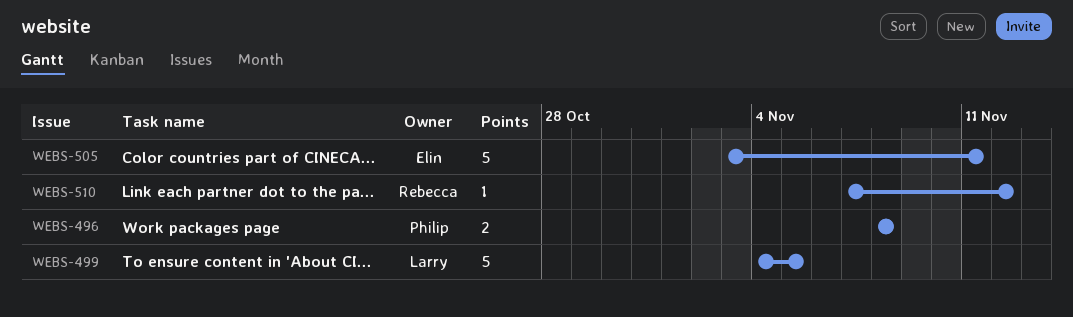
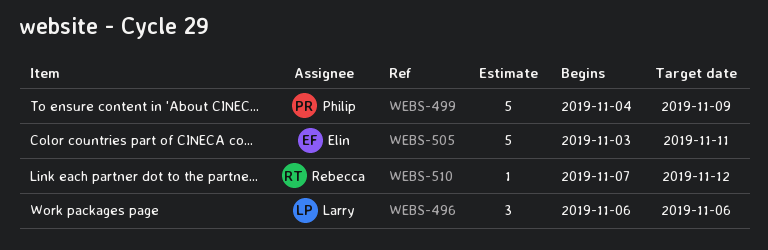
WEBS-496, owner: Philip -> Larry
WEBS-496, estimate: 2 -> 3
WEBS-496, start: Nov 8 -> Nov 6
WEBS-496, due: Nov 8 -> Nov 6
WEBS-499, owner: Larry -> Philip
WEBS-499, due: Nov 5 -> Nov 9

